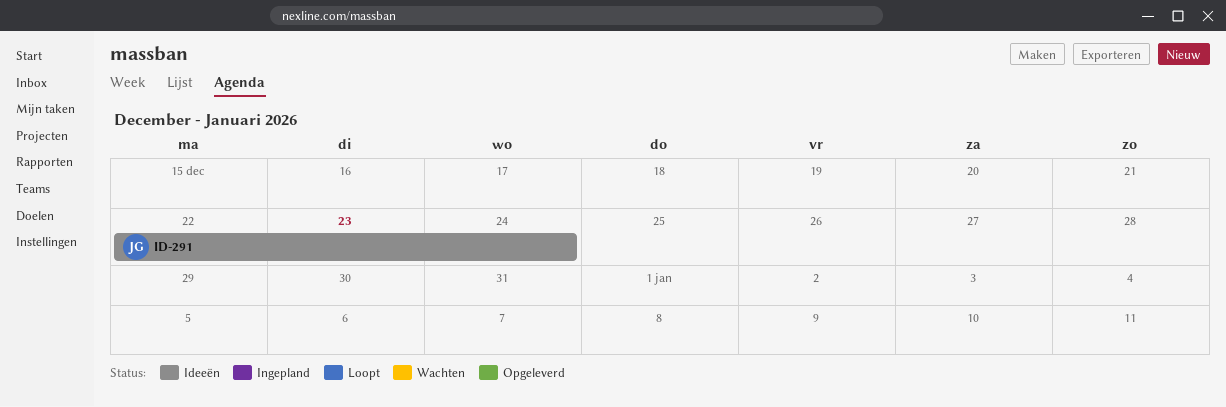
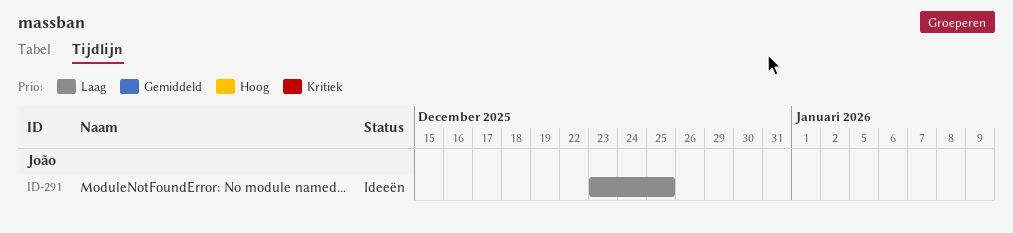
ID-291, start: Dec 22 -> Dec 23
ID-291, due: Dec 24 -> Dec 25

